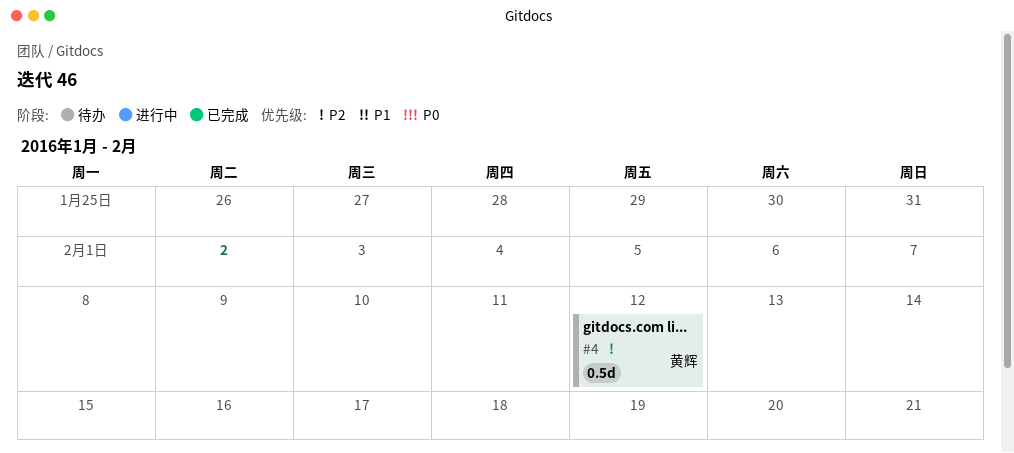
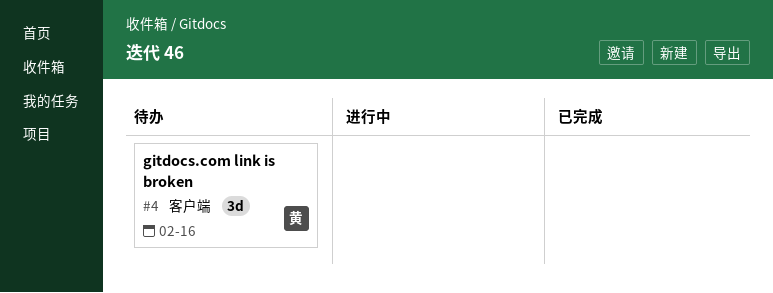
#4, estimate: 0.5d -> 3d
#4, due: Feb 12 -> Feb 16

